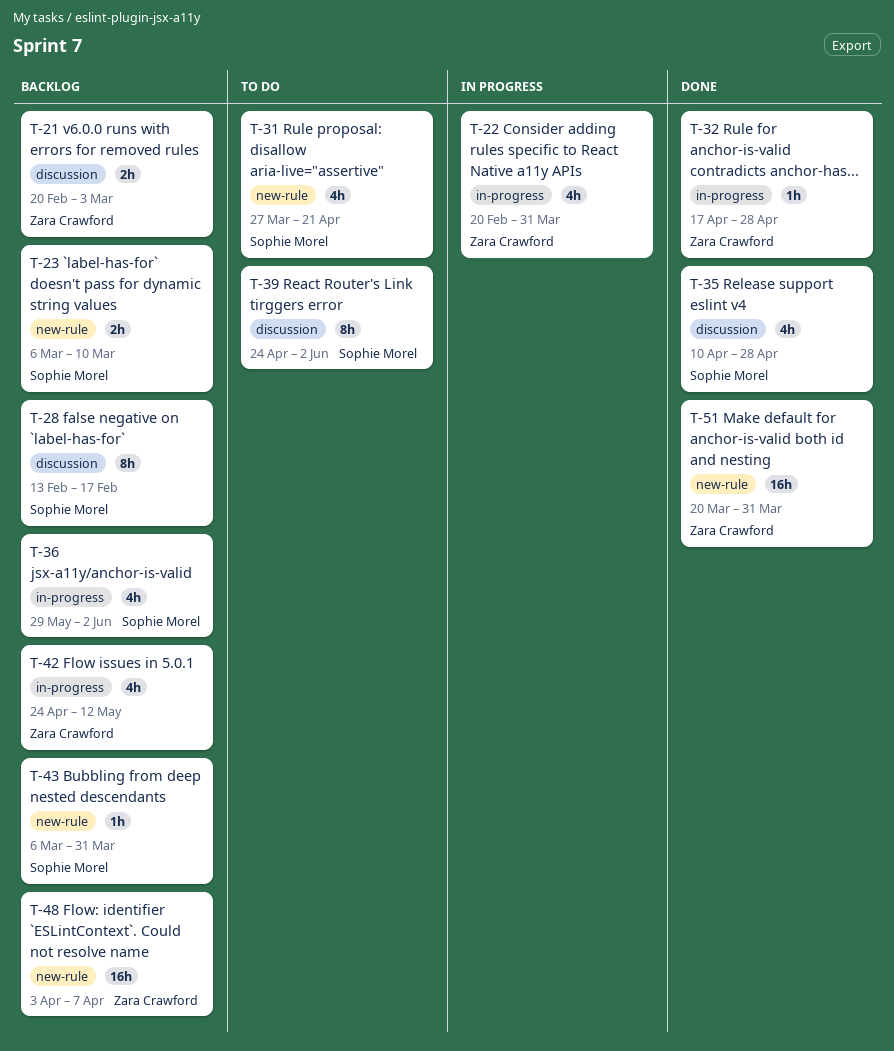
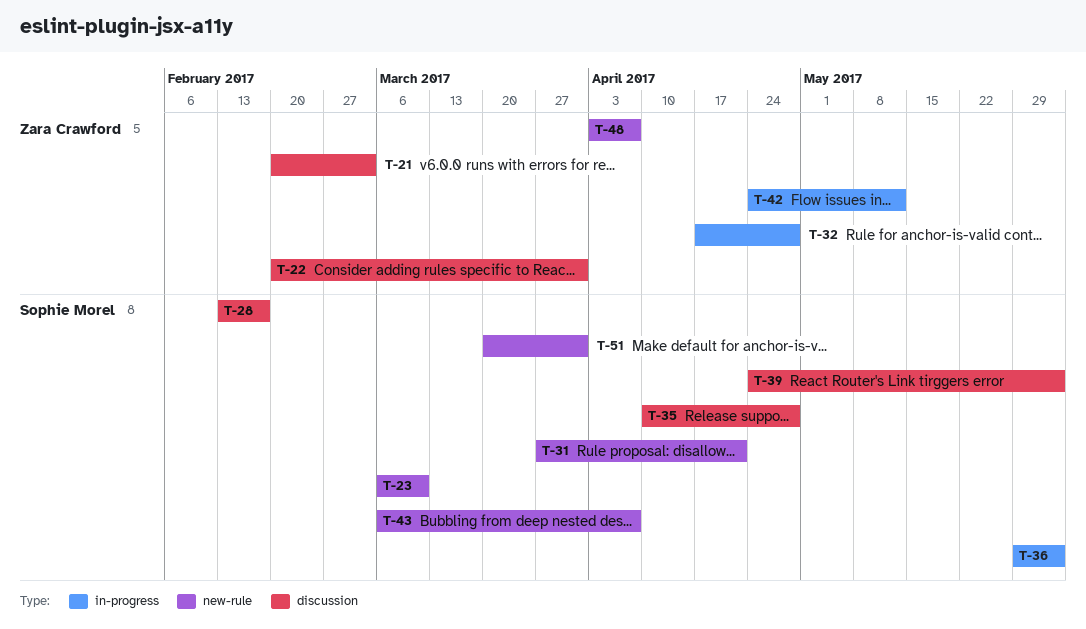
T-22, label: in-progress -> discussion
T-43, due: Mar 31 -> Apr 7
T-51, owner: Zara Crawford -> Sophie Morel

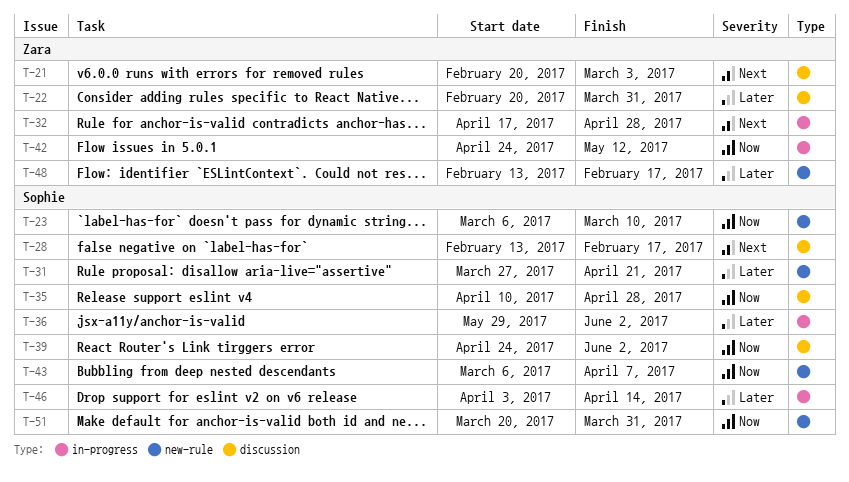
T-46: none -> present
T-48, start: Apr 3 -> Feb 13
T-48, due: Apr 7 -> Feb 17

